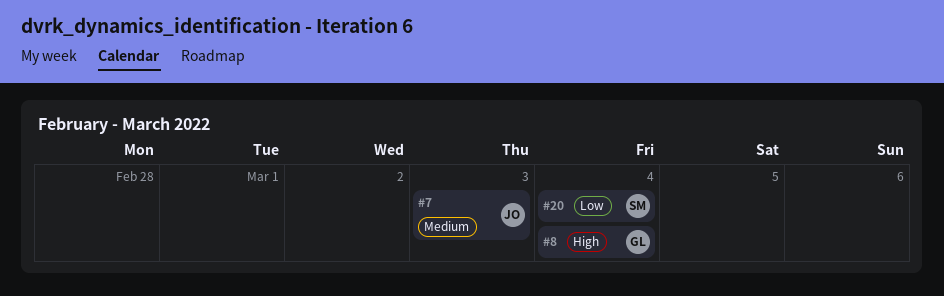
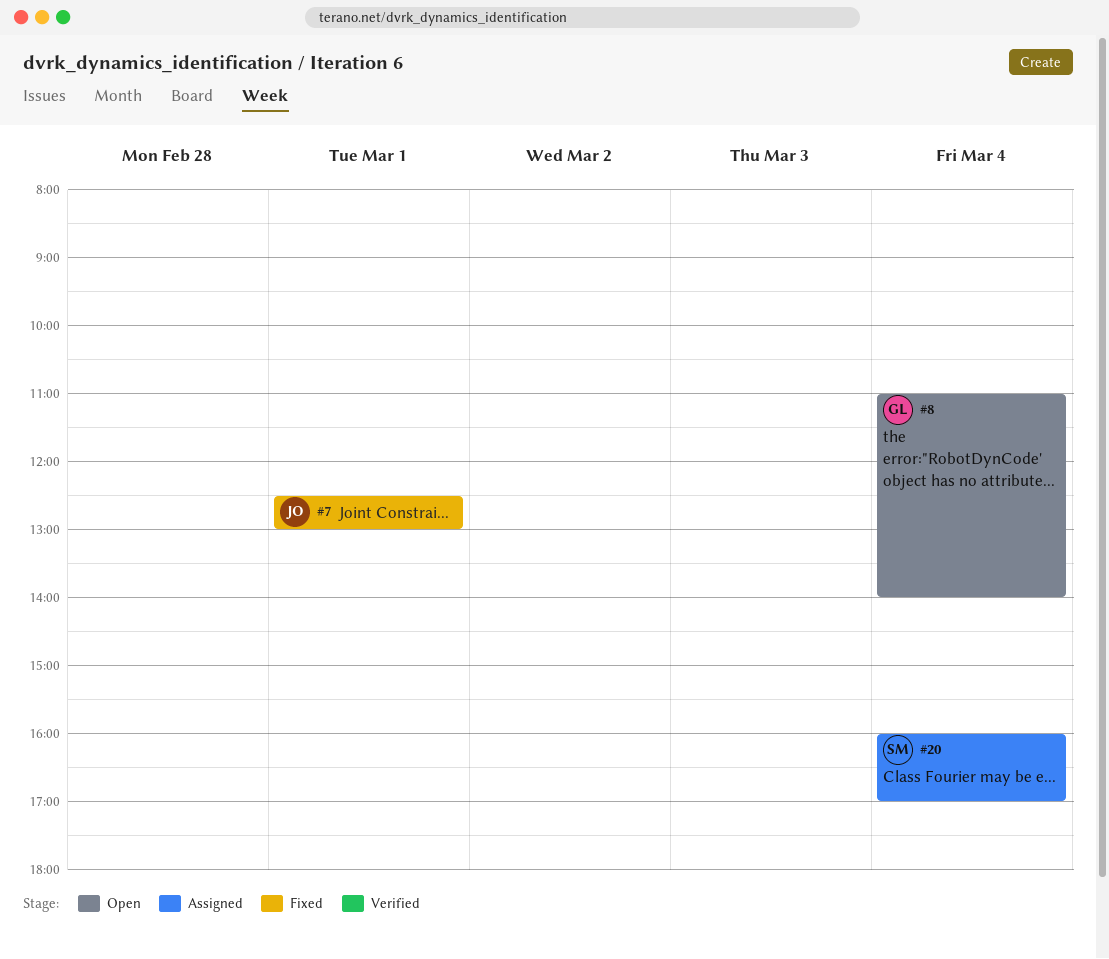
#7, day: Mar 3 -> Mar 1

